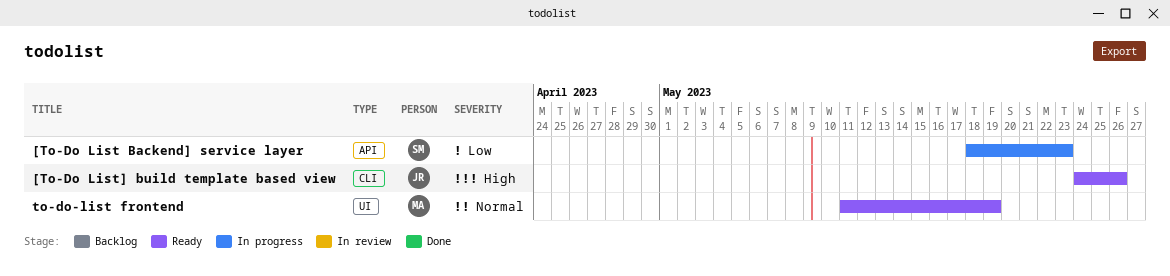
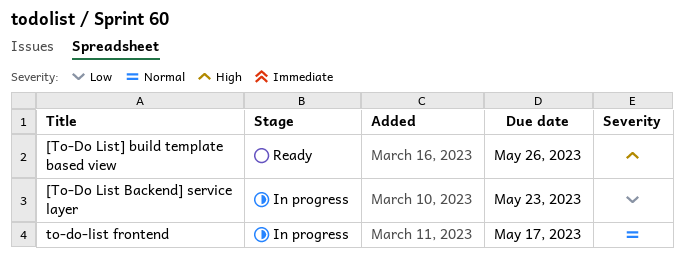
to-do-list frontend, status: Ready -> In progress
to-do-list frontend, due: May 19 -> May 17

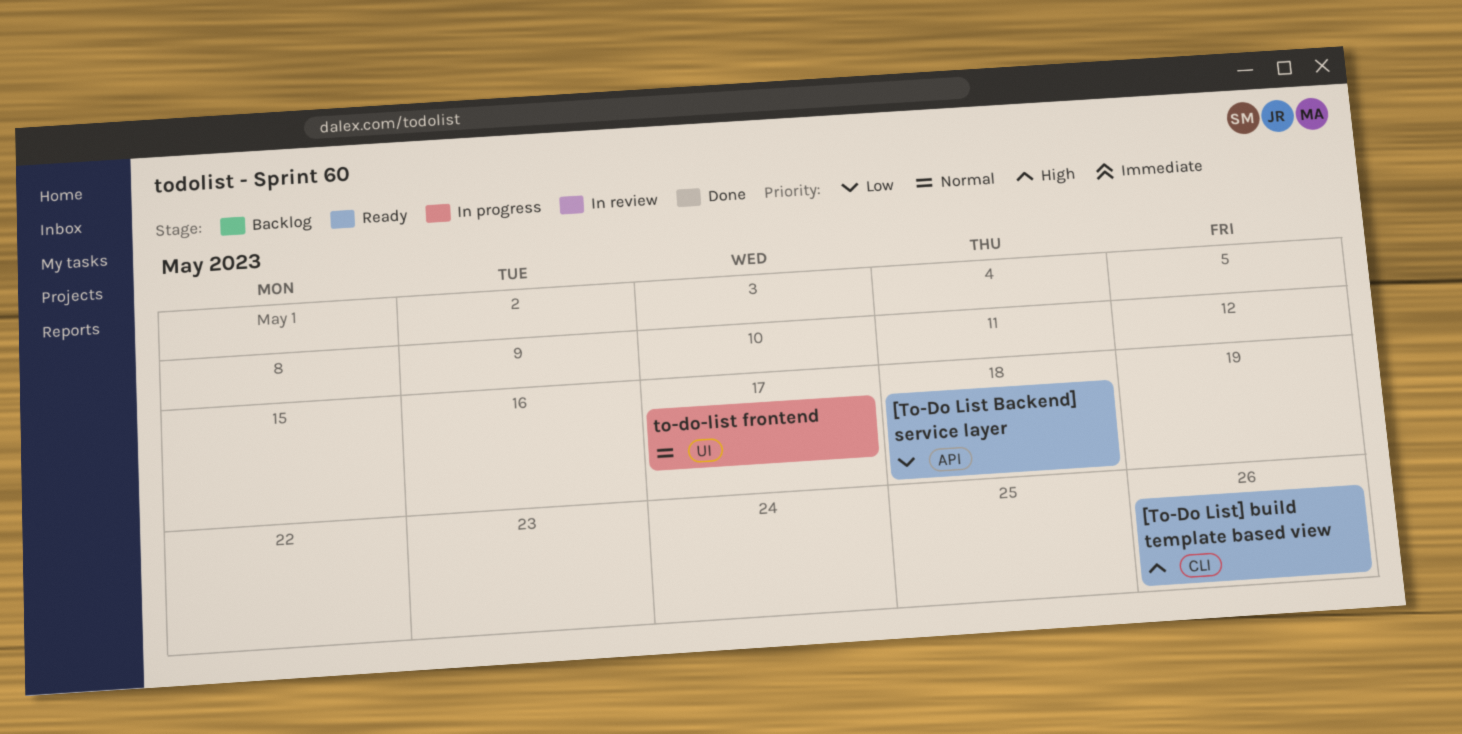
[To-Do List Backend] service layer, status: In progress -> Ready
[To-Do List Backend] service layer, due: May 23 -> May 18

